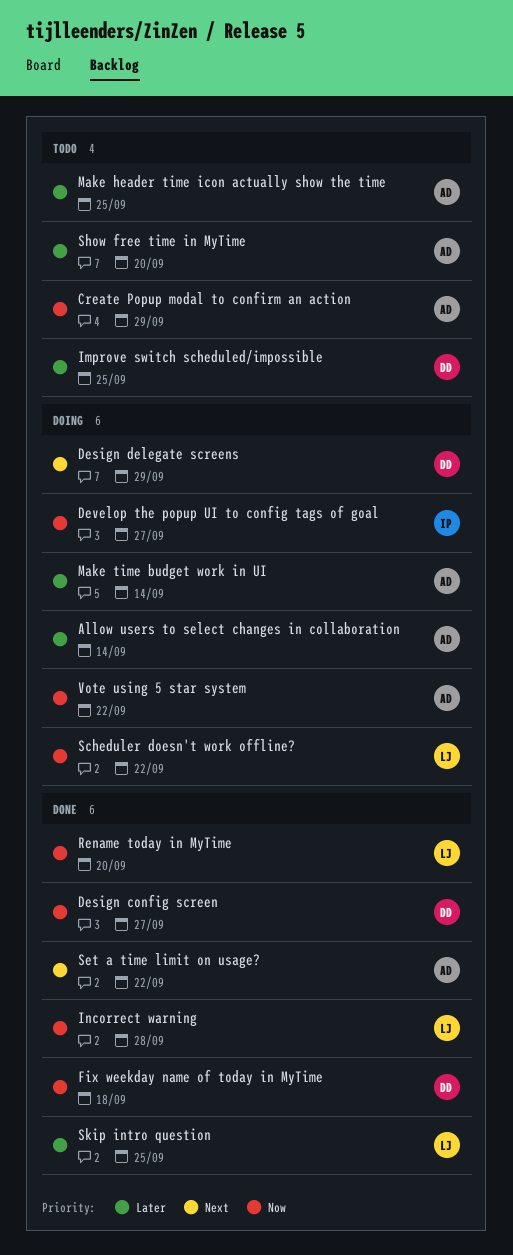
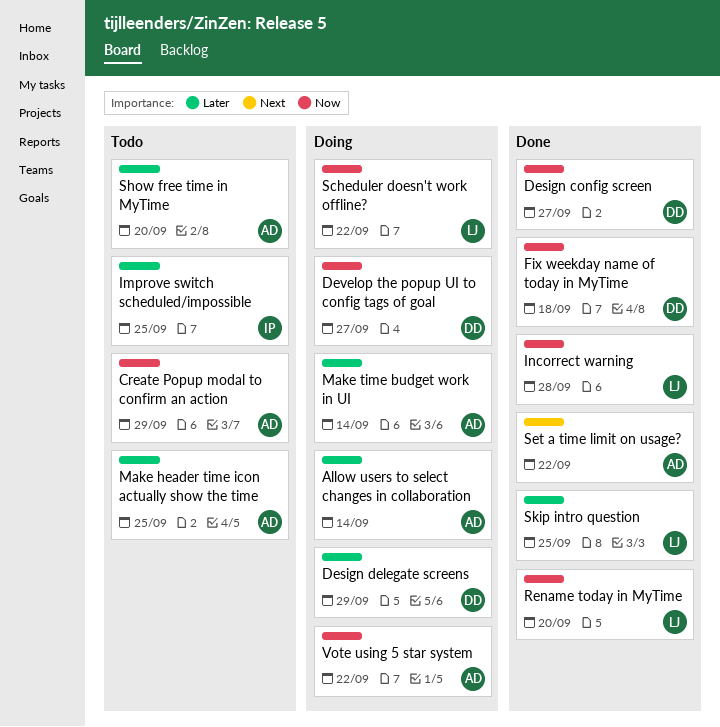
Design delegate screens, priority: Next -> Later
Develop the popup UI to config tags of goal, owner: IP -> DD
Improve switch scheduled/impossible, owner: DD -> IP

